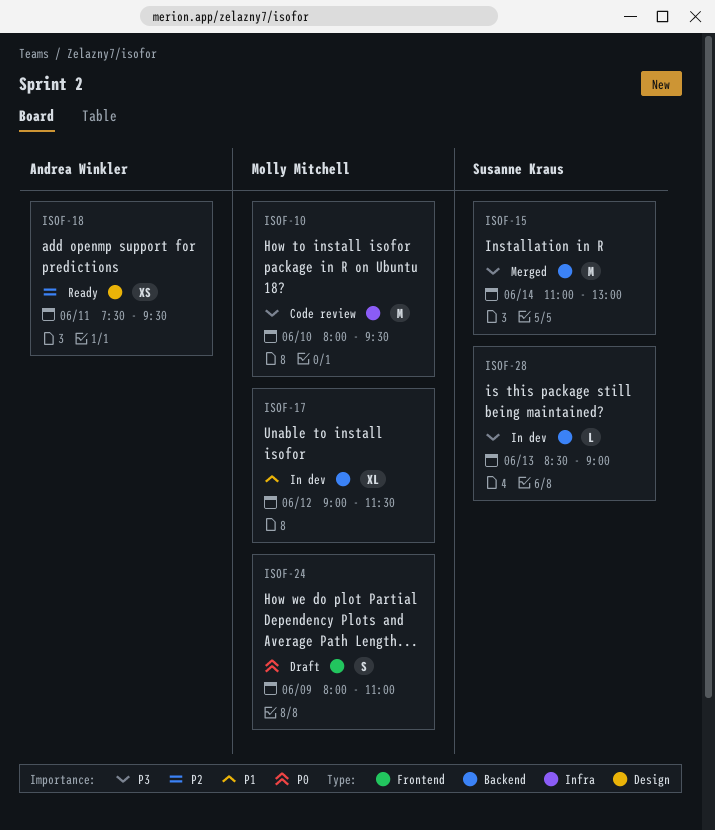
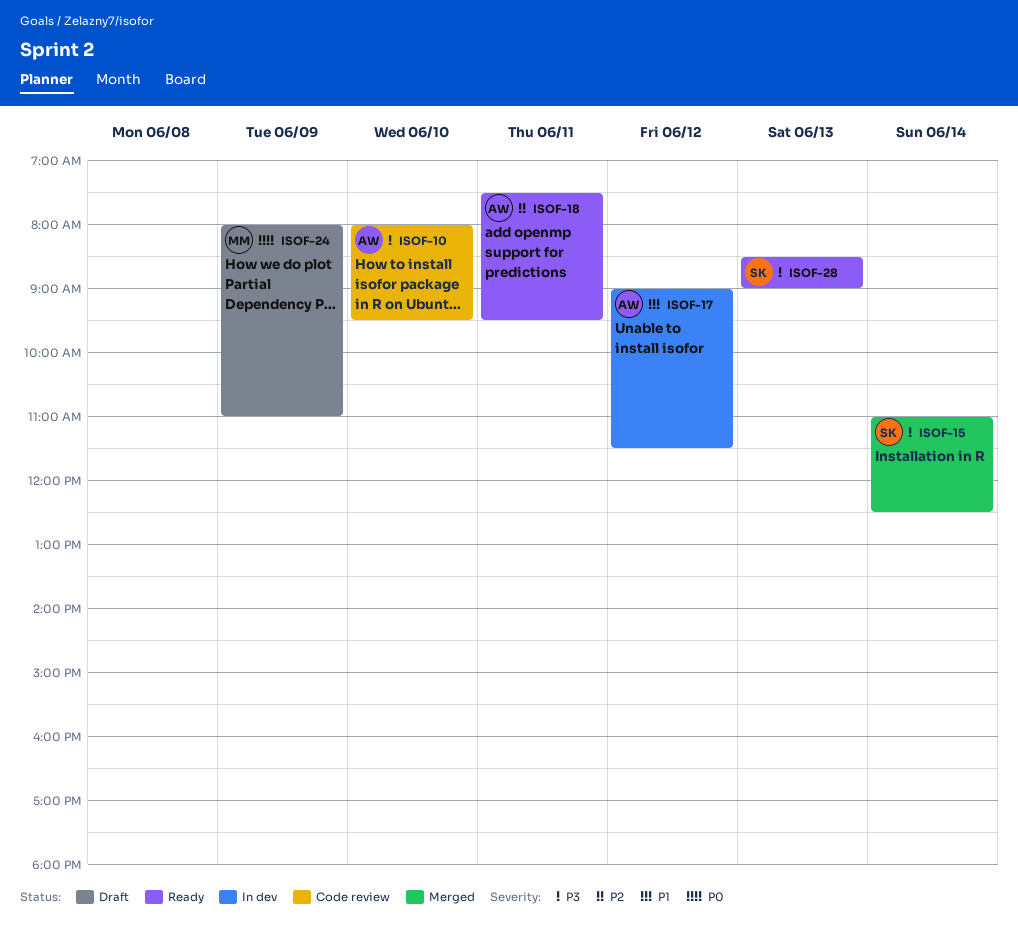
ISOF-10, owner: Molly Mitchell -> Andrea Winkler
ISOF-15, ends: 13:00 -> 12:30
ISOF-17, owner: Molly Mitchell -> Andrea Winkler
ISOF-28, status: In dev -> Ready

